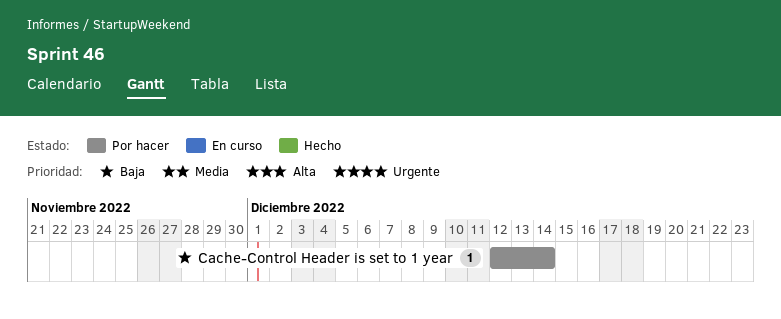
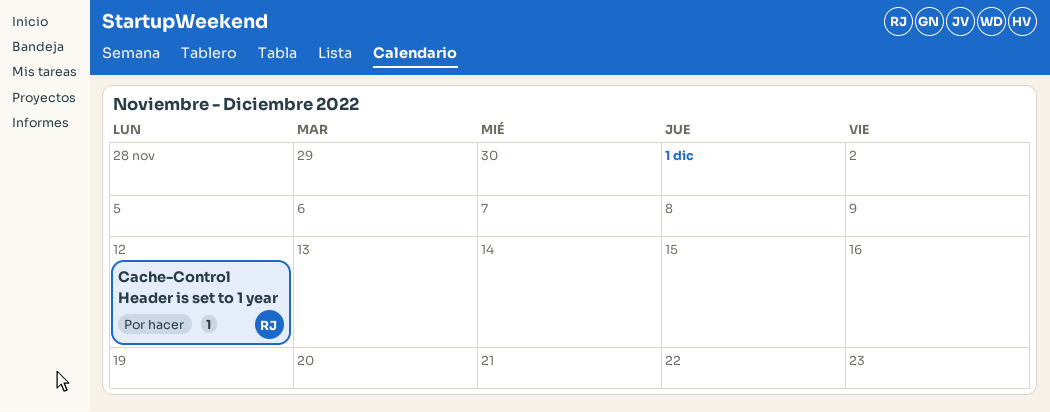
Cache-Control Header is set to 1 year, due: Dec 14 -> Dec 12

